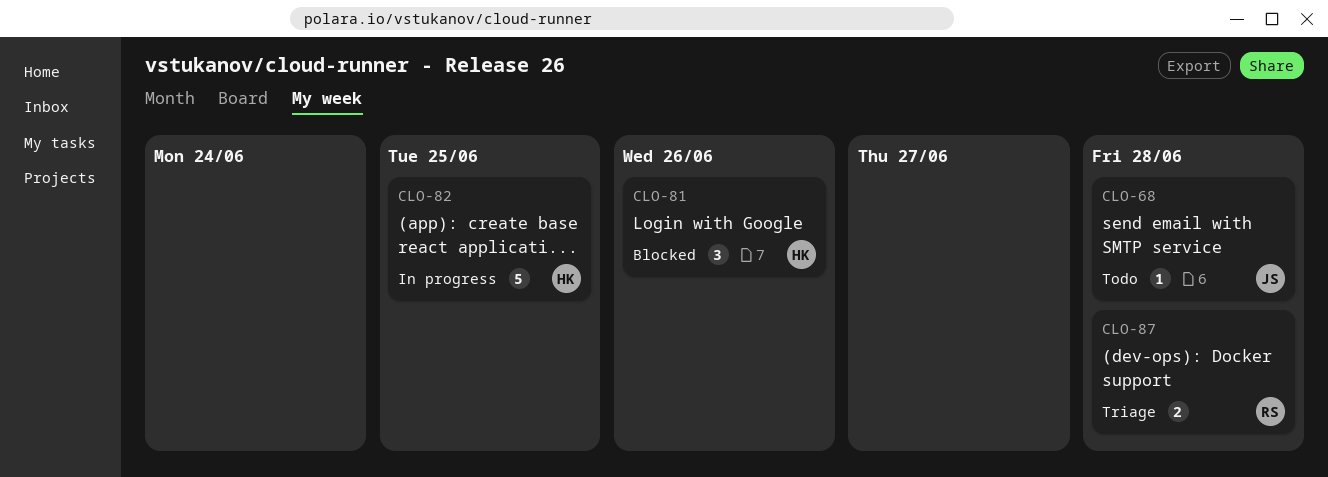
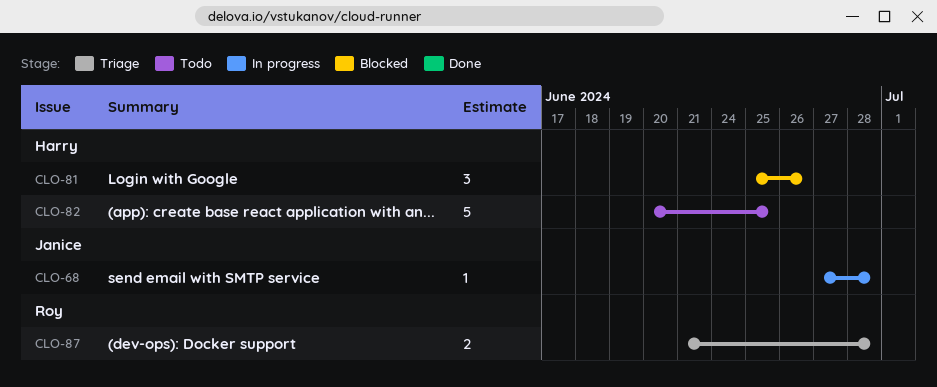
CLO-68, status: Todo -> In progress
CLO-82, status: In progress -> Todo

